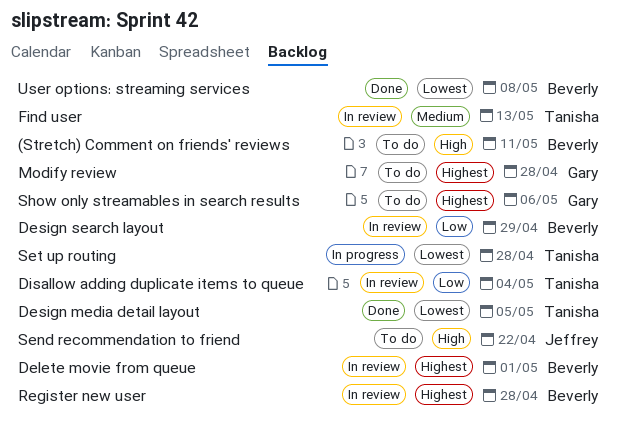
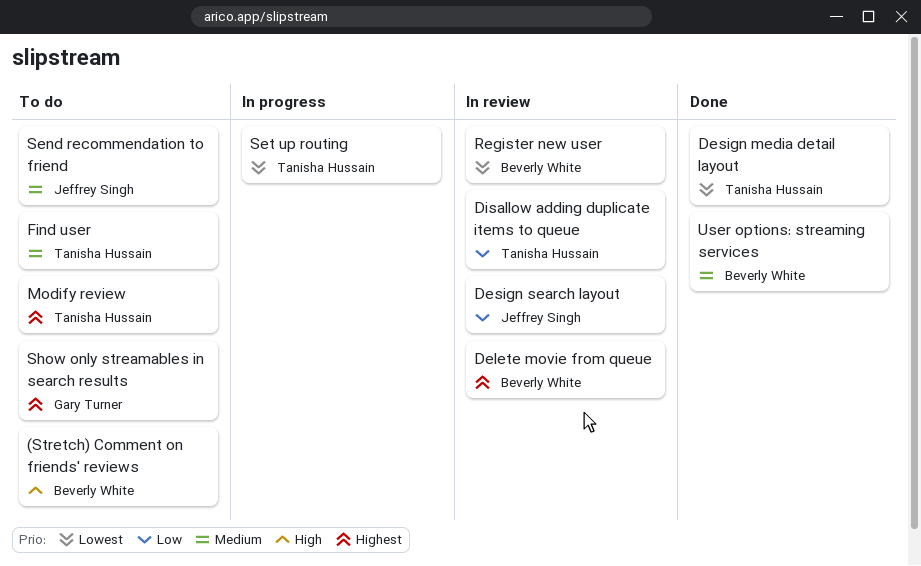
Design search layout, owner: Beverly White -> Jeffrey Singh
Find user, status: In review -> To do
Modify review, owner: Gary Turner -> Tanisha Hussain
Register new user, priority: Highest -> Lowest
Send recommendation to friend, priority: High -> Medium
User options: streaming services, priority: Lowest -> Medium

